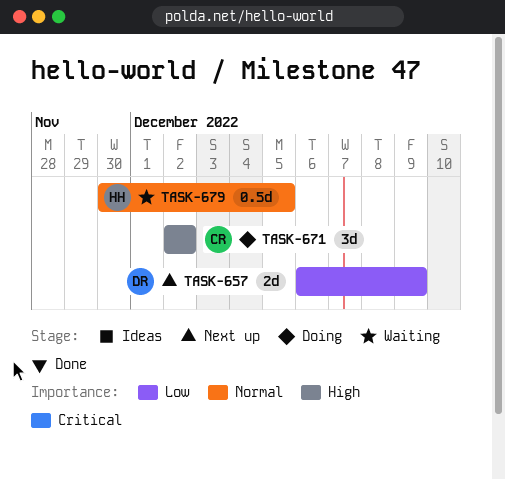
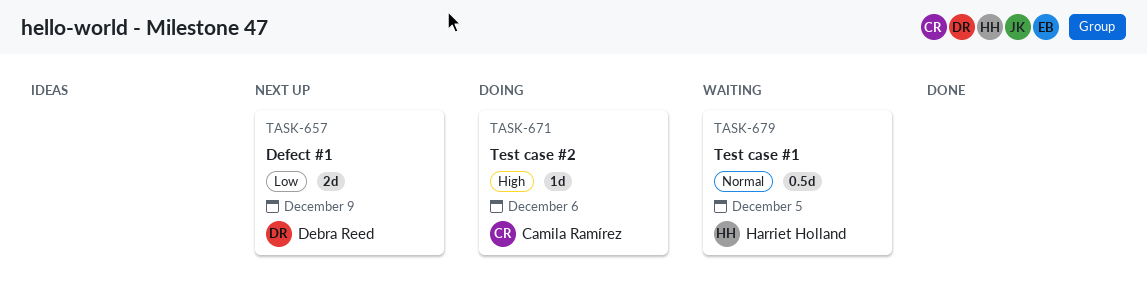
TASK-671, estimate: 3d -> 1d
TASK-671, due: Dec 2 -> Dec 6

